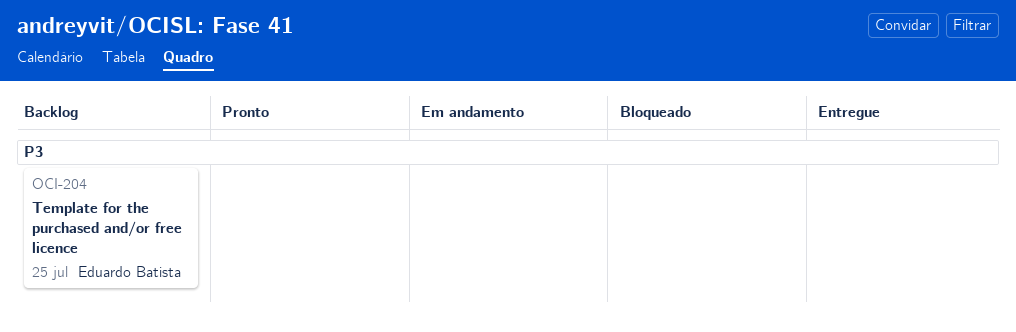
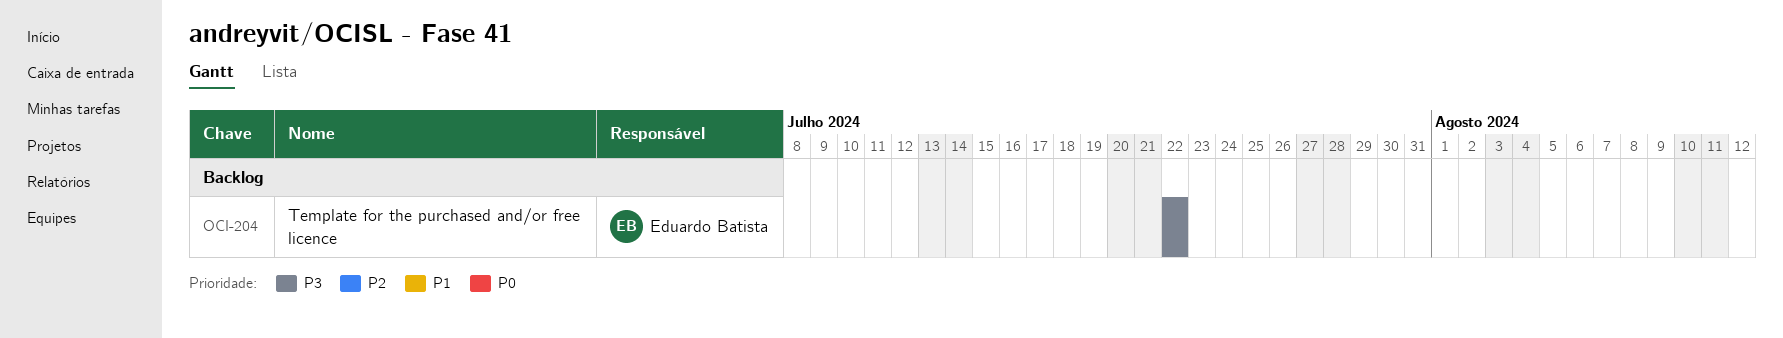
OCI-204, due: Jul 25 -> Jul 22

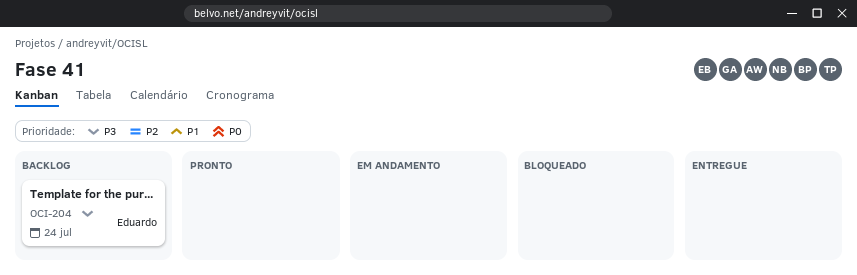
OCI-204, due: Jul 22 -> Jul 24

